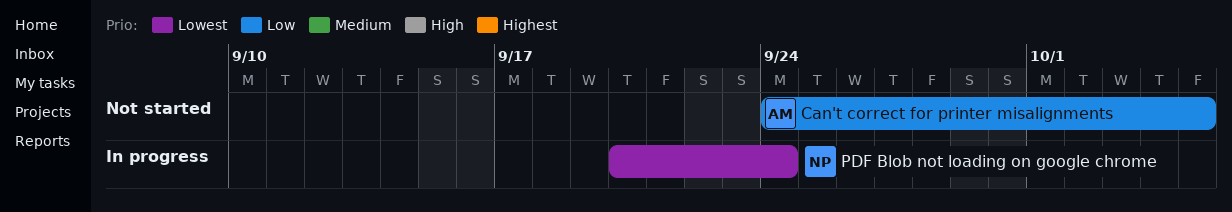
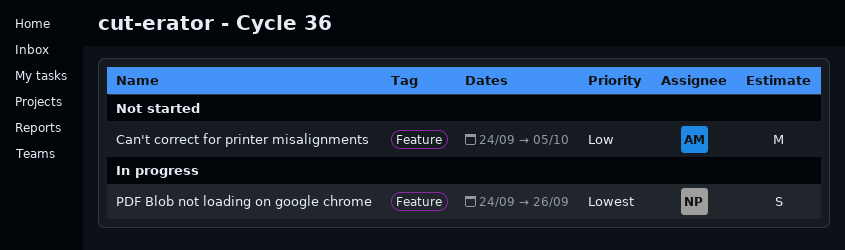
PDF Blob not loading on google chrome, start: Sep 20 -> Sep 24
PDF Blob not loading on google chrome, due: Sep 24 -> Sep 26

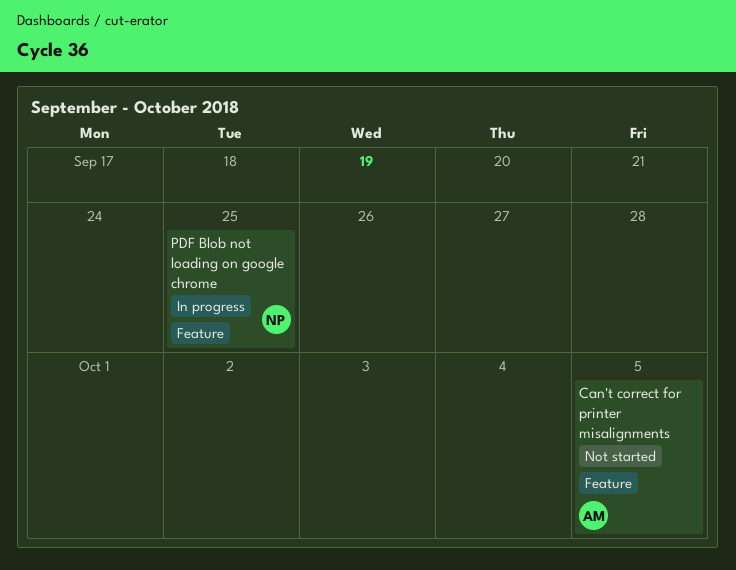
PDF Blob not loading on google chrome, due: Sep 26 -> Sep 25

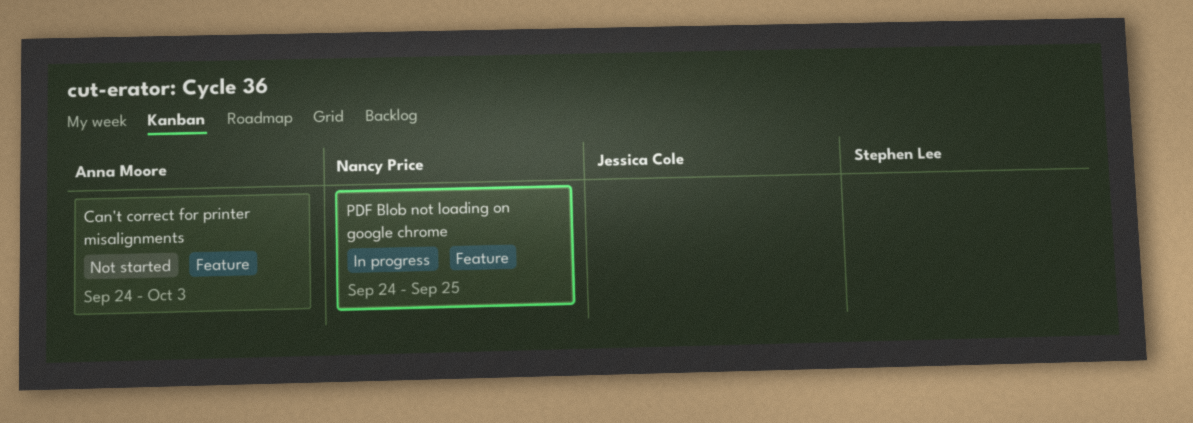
Can't correct for printer misalignments, due: Oct 5 -> Oct 3

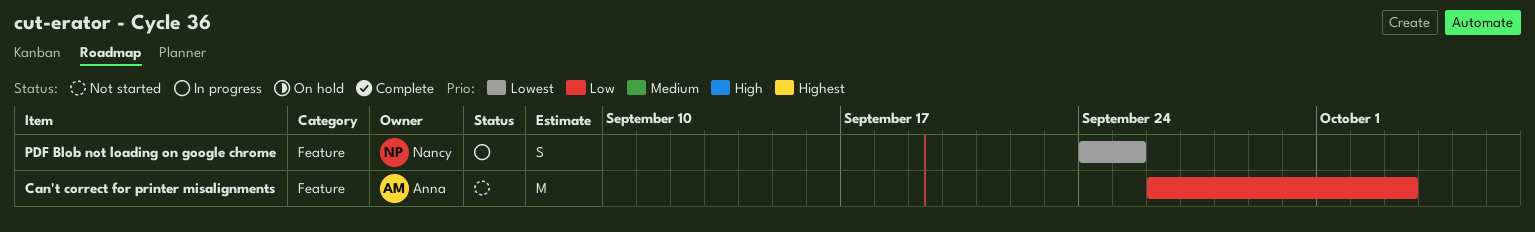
Can't correct for printer misalignments, start: Sep 24 -> Sep 26

